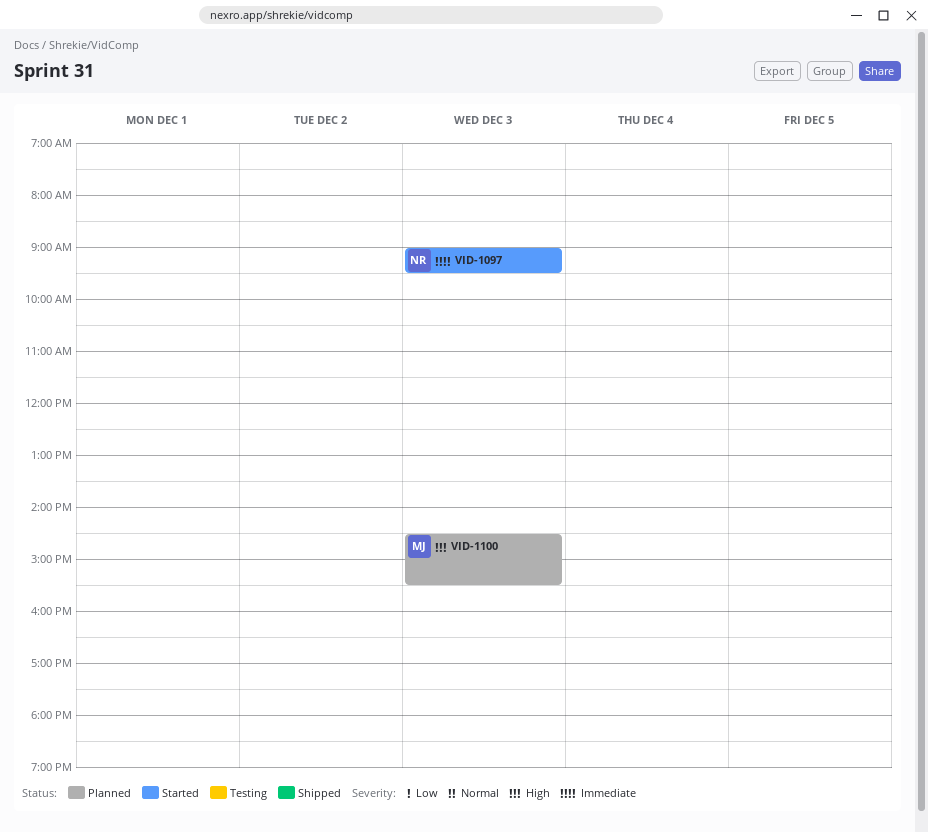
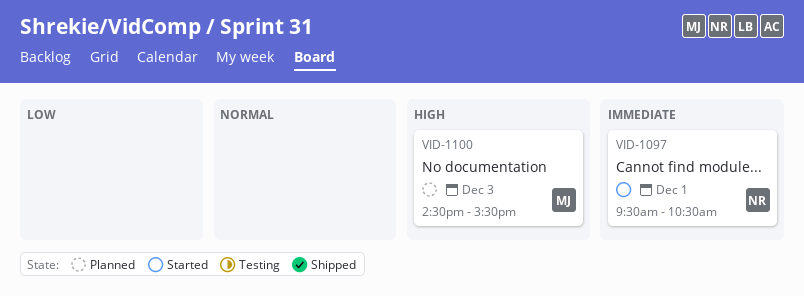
VID-1097, day: Dec 3 -> Dec 1
VID-1097, begins: 09:00 -> 09:30
VID-1097, ends: 09:30 -> 10:30

